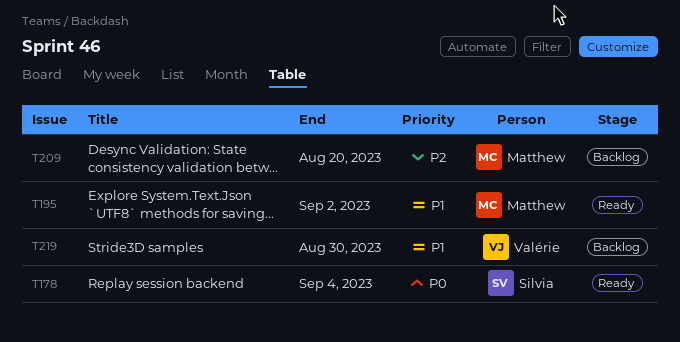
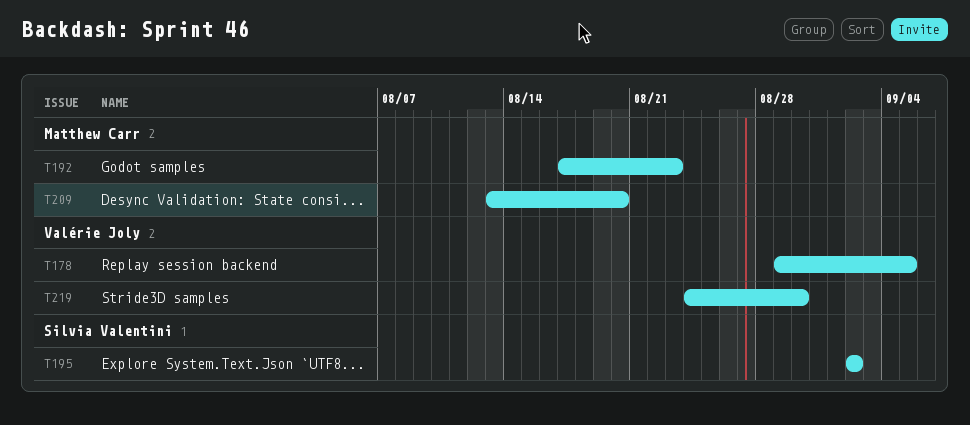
T178, owner: Silvia Valentini -> Valérie Joly
T178, due: Sep 4 -> Sep 5
T192: none -> present
T195, owner: Matthew Carr -> Silvia Valentini

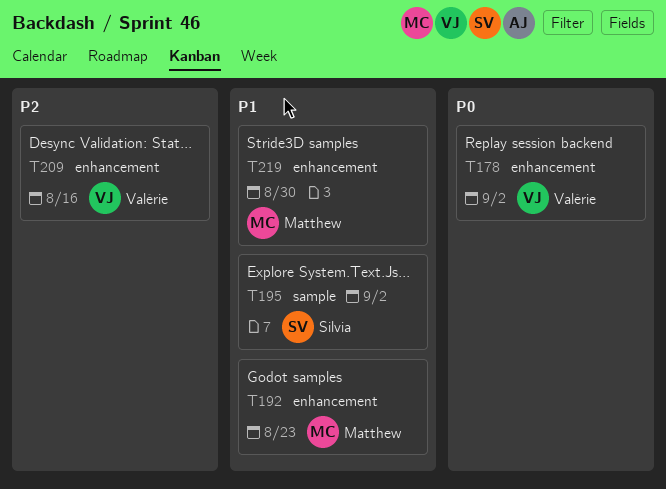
T178, due: Sep 5 -> Sep 2
T209, owner: Matthew Carr -> Valérie Joly
T209, due: Aug 20 -> Aug 16
T219, owner: Valérie Joly -> Matthew Carr

